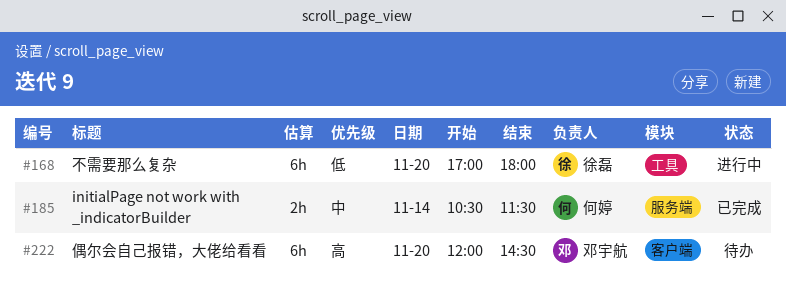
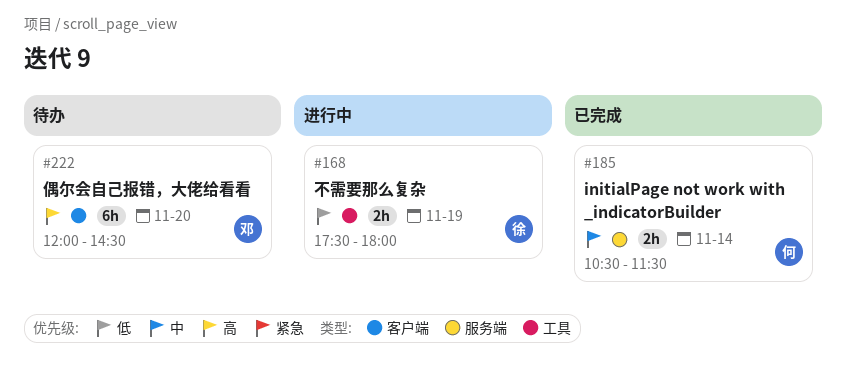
#168, estimate: 6h -> 2h
#168, day: Nov 20 -> Nov 19
#168, begins: 17:00 -> 17:30

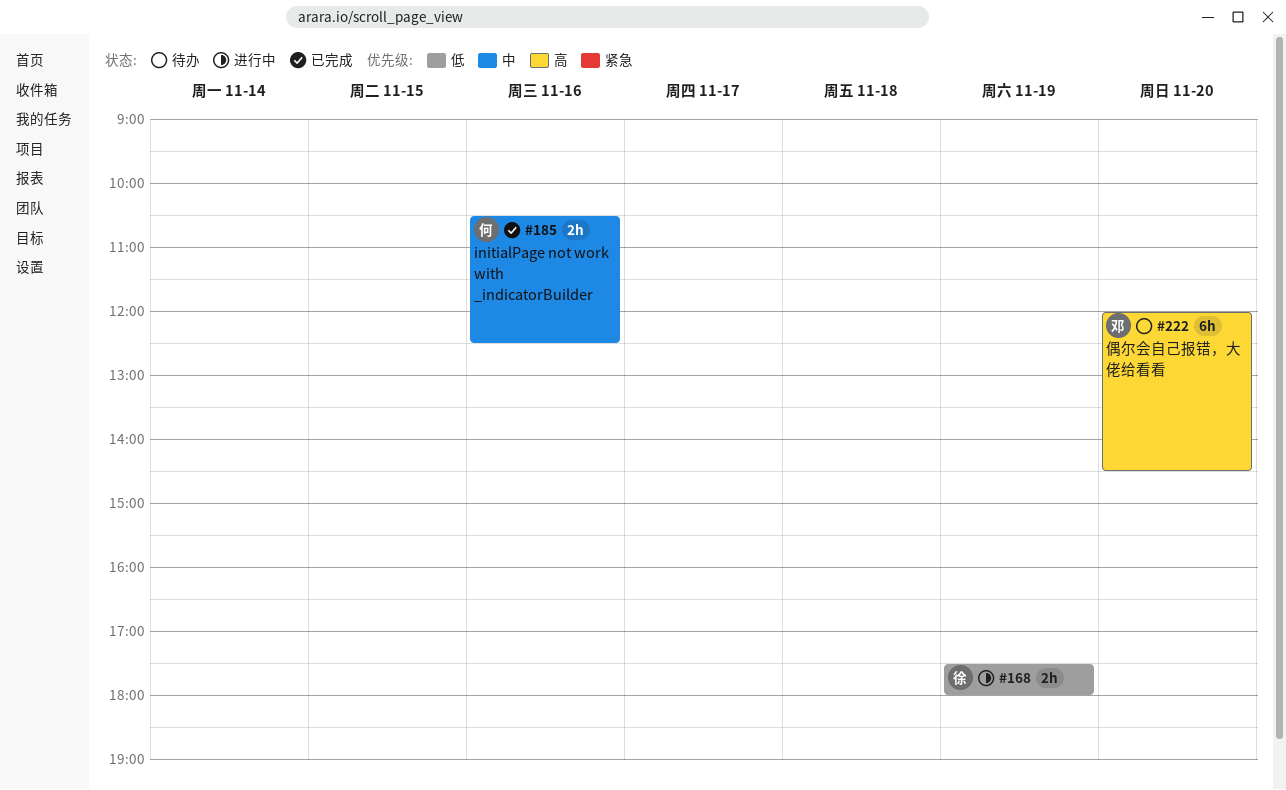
#185, day: Nov 14 -> Nov 16
#185, ends: 11:30 -> 12:30

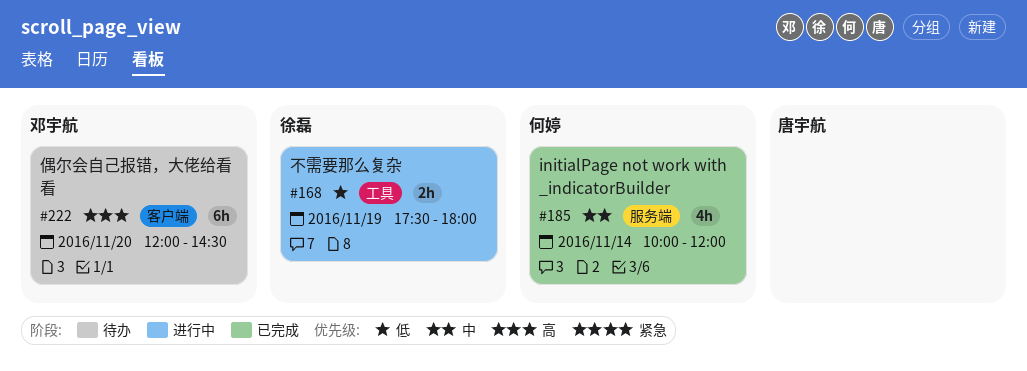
#185, estimate: 2h -> 4h
#185, day: Nov 16 -> Nov 14
#185, begins: 10:30 -> 10:00
#185, ends: 12:30 -> 12:00

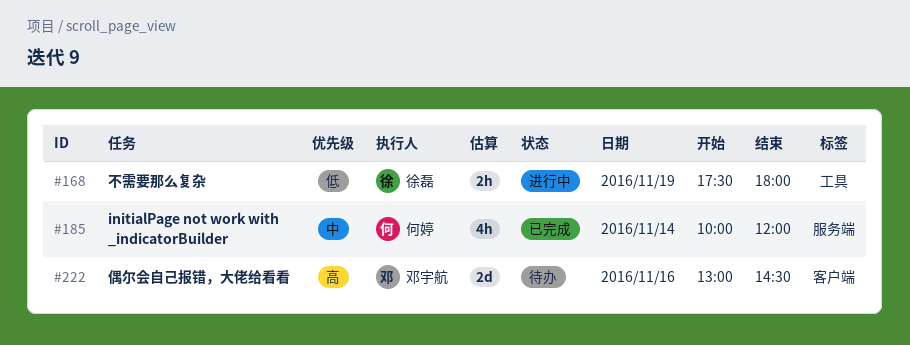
#222, estimate: 6h -> 2d
#222, day: Nov 20 -> Nov 16
#222, begins: 12:00 -> 13:00

